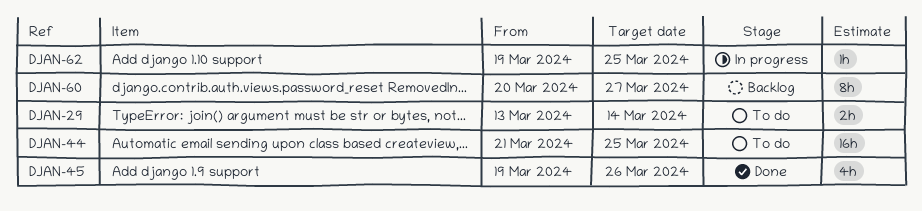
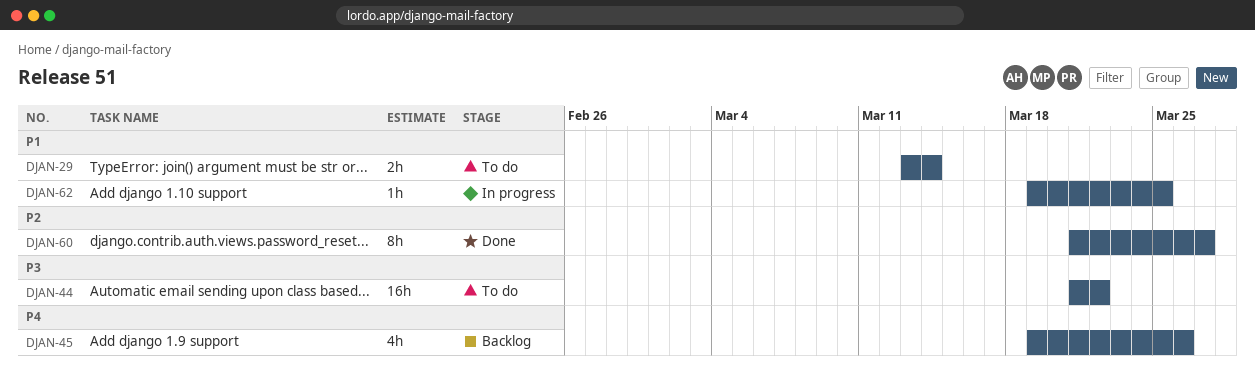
DJAN-44, due: Mar 25 -> Mar 22
DJAN-45, status: Done -> Backlog
DJAN-60, status: Backlog -> Done
DJAN-60, start: Mar 20 -> Mar 21

